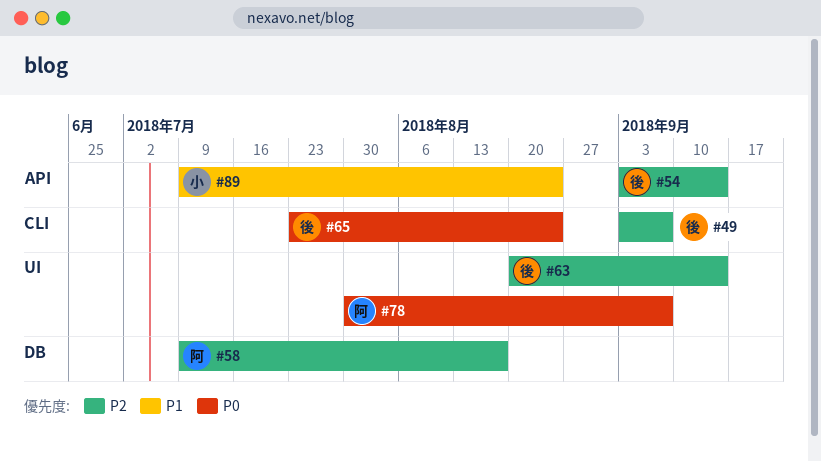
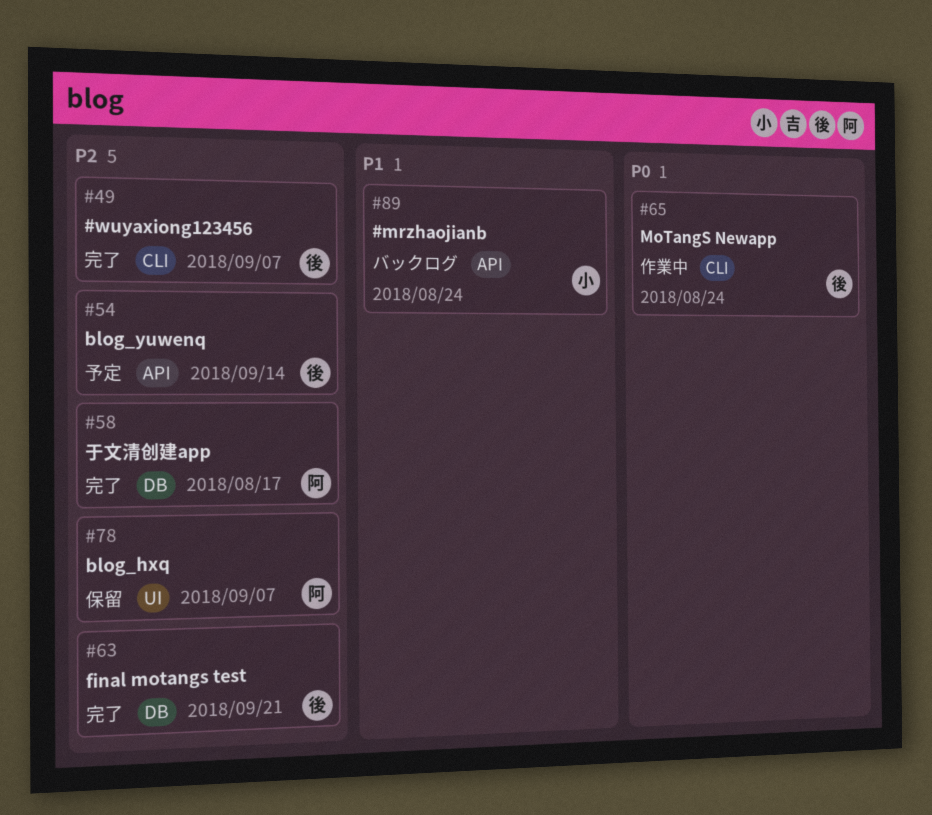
#63, label: UI -> DB
#63, due: Sep 14 -> Sep 21
#78, priority: P0 -> P2

